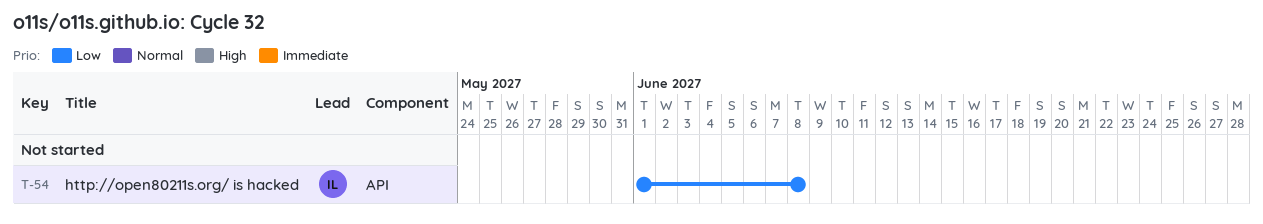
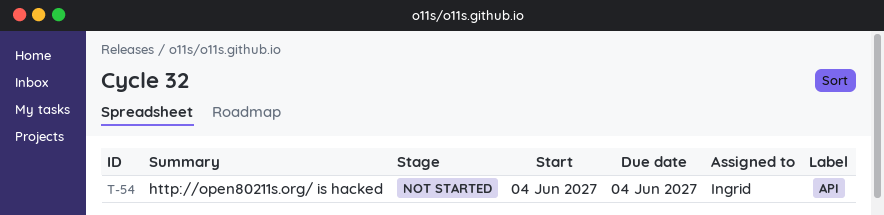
T-54, start: Jun 1 -> Jun 4
T-54, due: Jun 8 -> Jun 4

